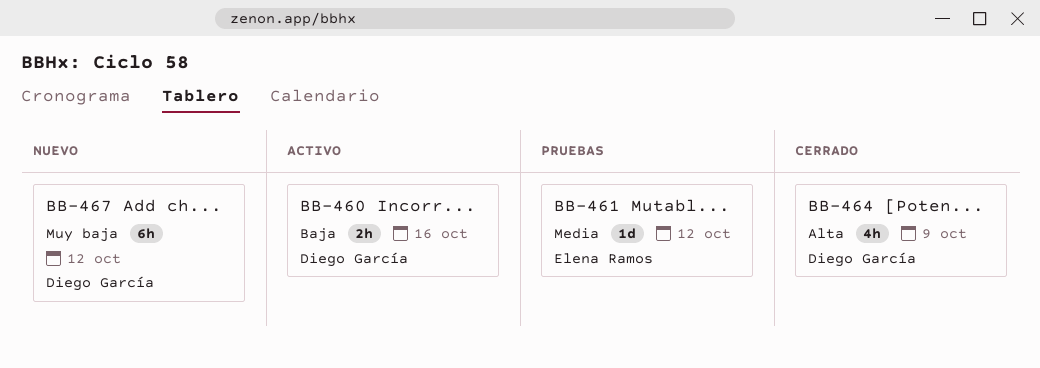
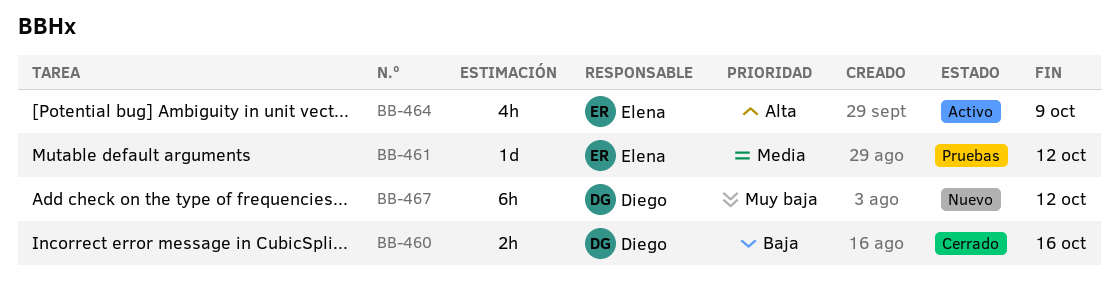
BB-460, status: Activo -> Cerrado
BB-464, status: Cerrado -> Activo
BB-464, owner: Diego García -> Elena Ramos

